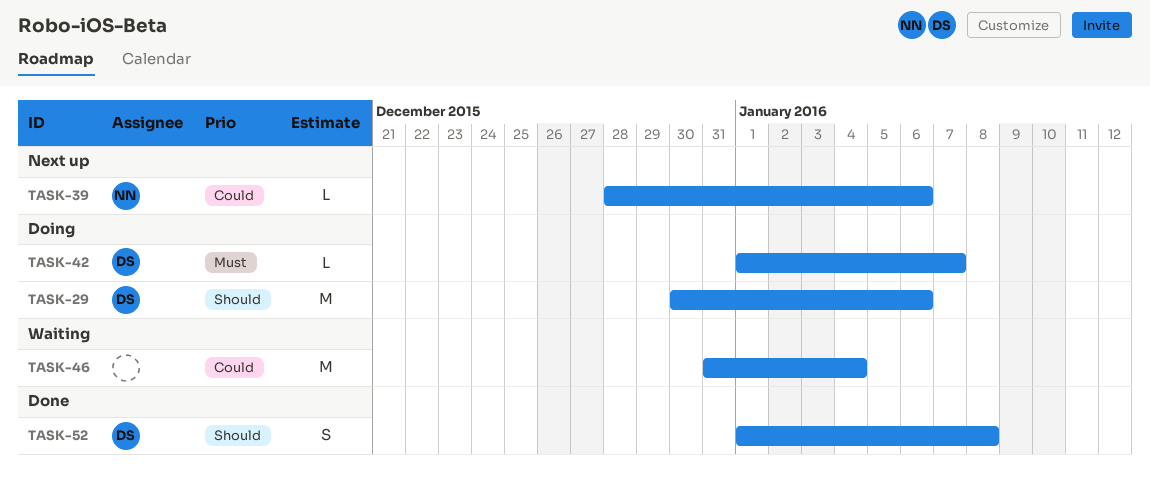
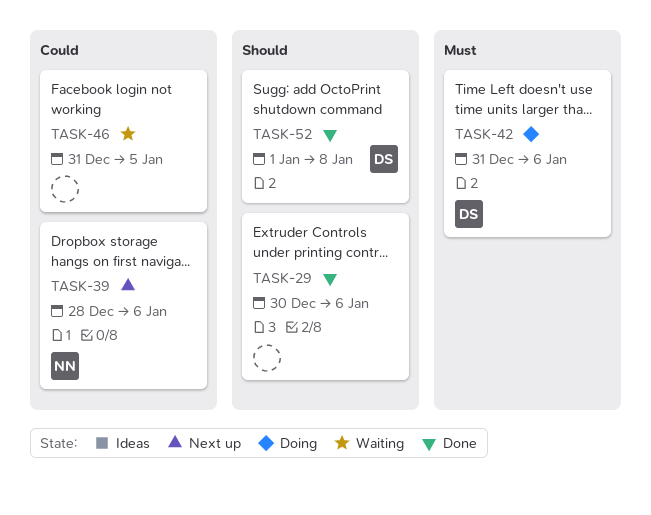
TASK-29, status: Doing -> Done
TASK-29, owner: DS -> none
TASK-42, start: Jan 1 -> Dec 31
TASK-42, due: Jan 7 -> Jan 6
TASK-46, due: Jan 4 -> Jan 5

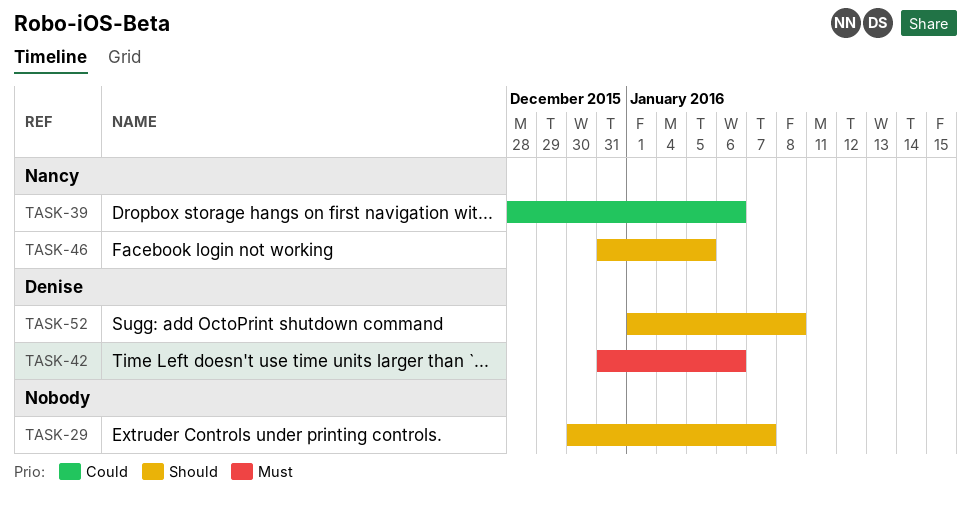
TASK-29, due: Jan 6 -> Jan 7
TASK-46, owner: none -> Nancy
TASK-46, priority: Could -> Should

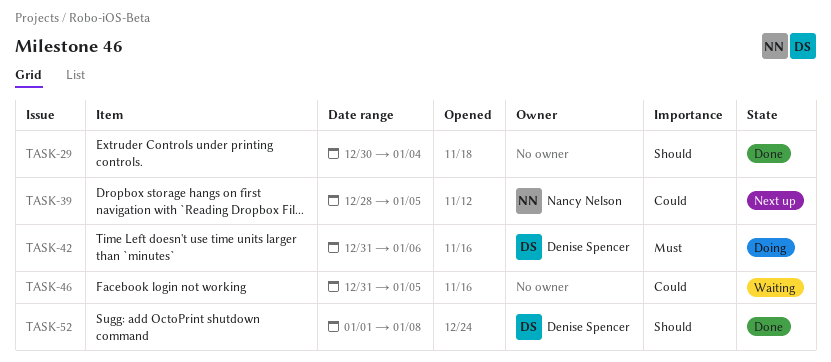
TASK-29, due: Jan 7 -> Jan 4
TASK-39, due: Jan 6 -> Jan 5
TASK-46, owner: Nancy Nelson -> none
TASK-46, priority: Should -> Could

